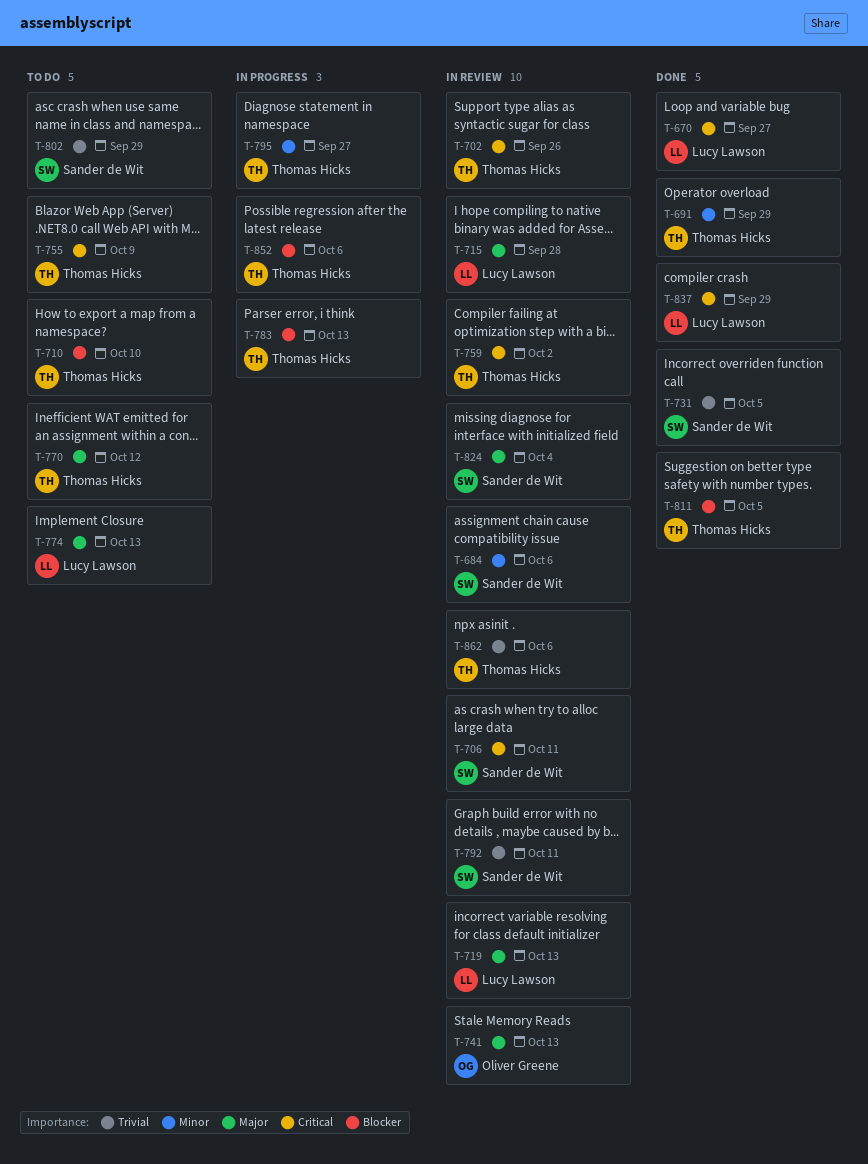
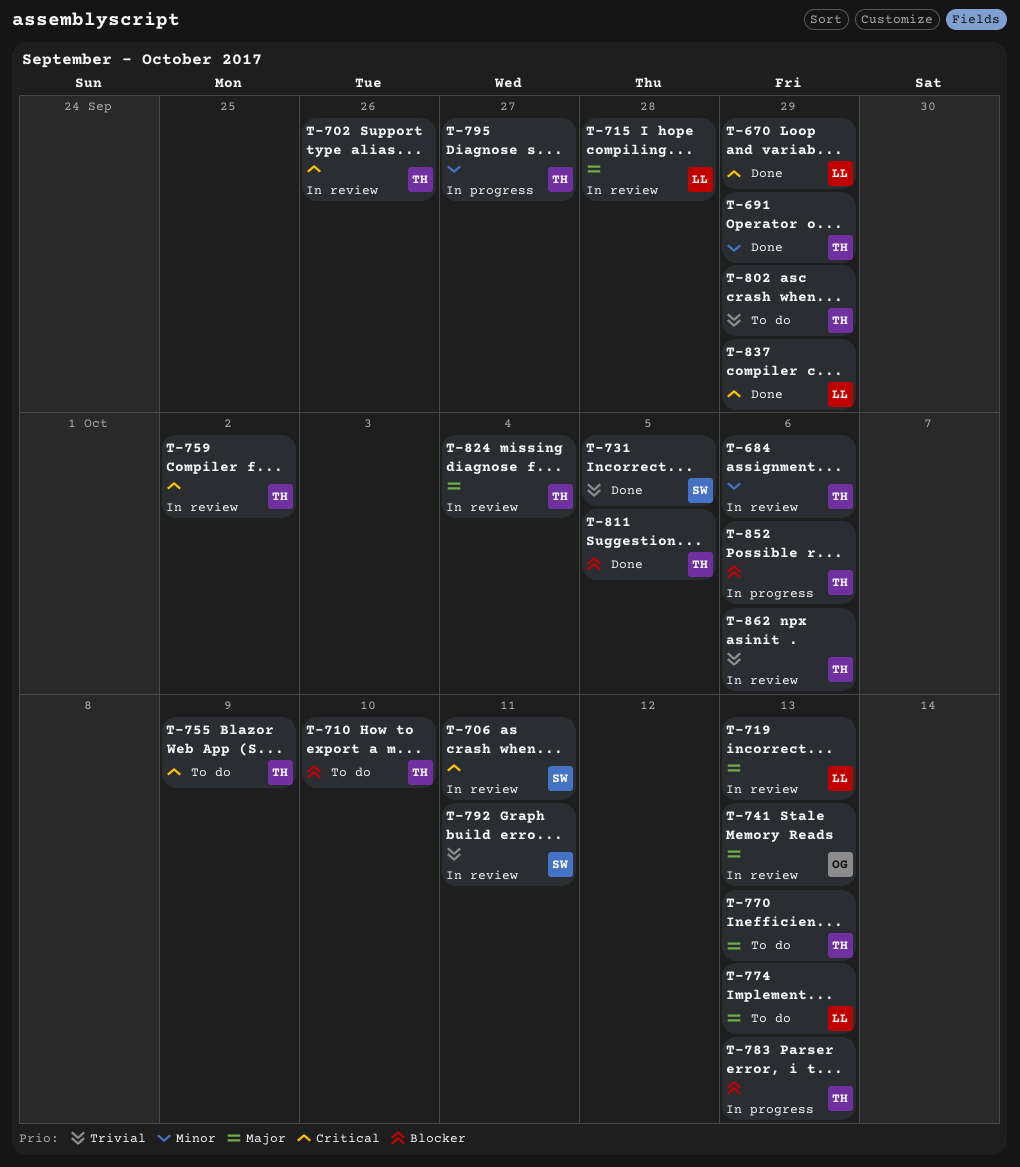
T-670, due: Sep 27 -> Sep 29
T-684, owner: Sander de Wit -> Thomas Hicks
T-770, due: Oct 12 -> Oct 13
T-802, owner: Sander de Wit -> Thomas Hicks
T-824, owner: Sander de Wit -> Thomas Hicks

